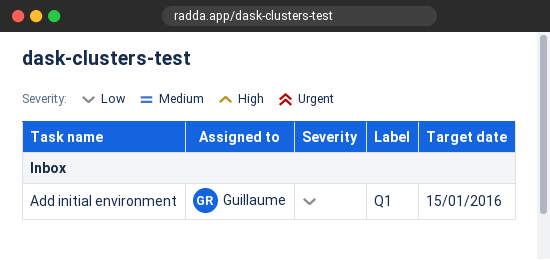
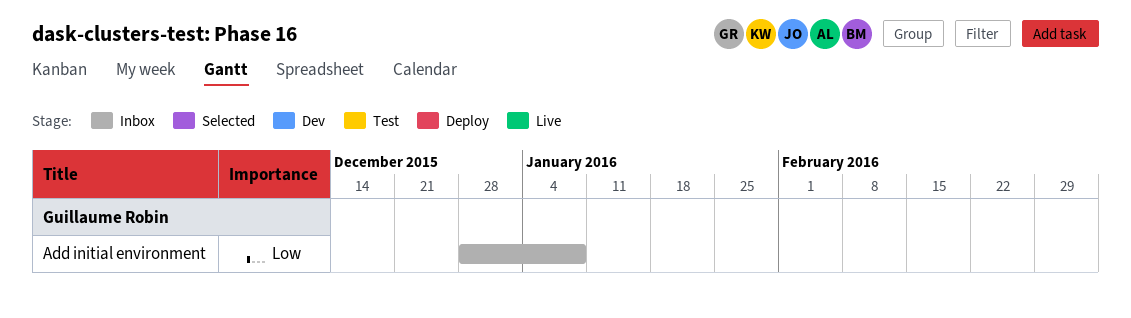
Add initial environment, due: Jan 15 -> Jan 8

